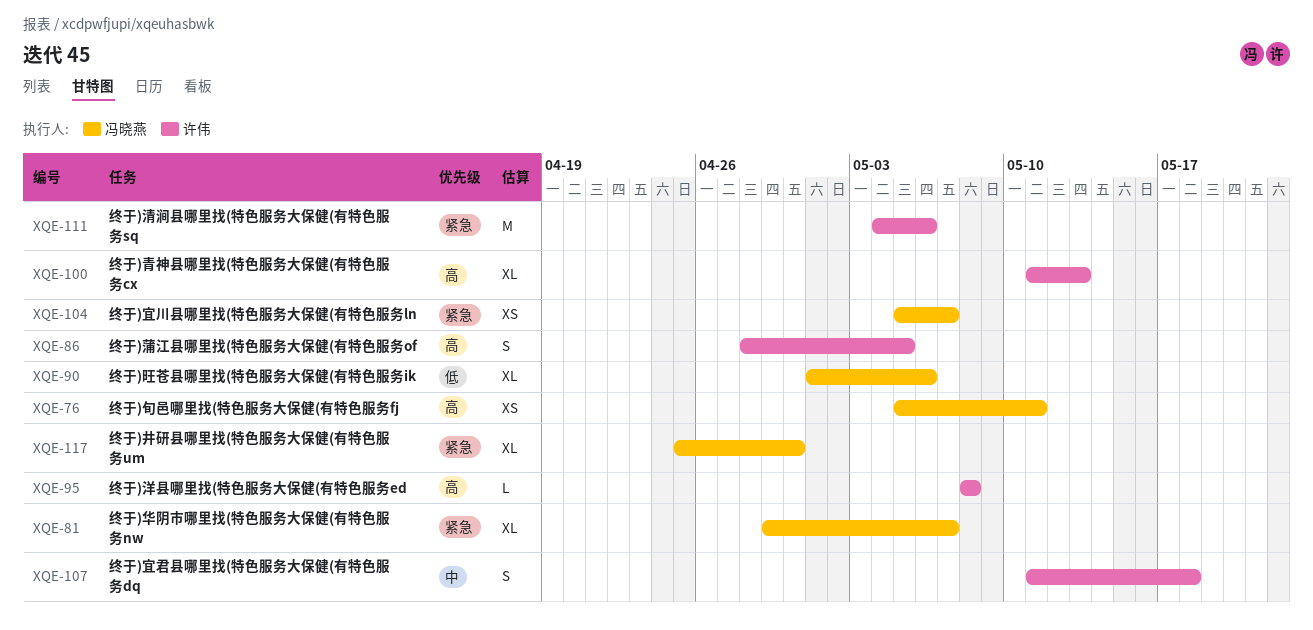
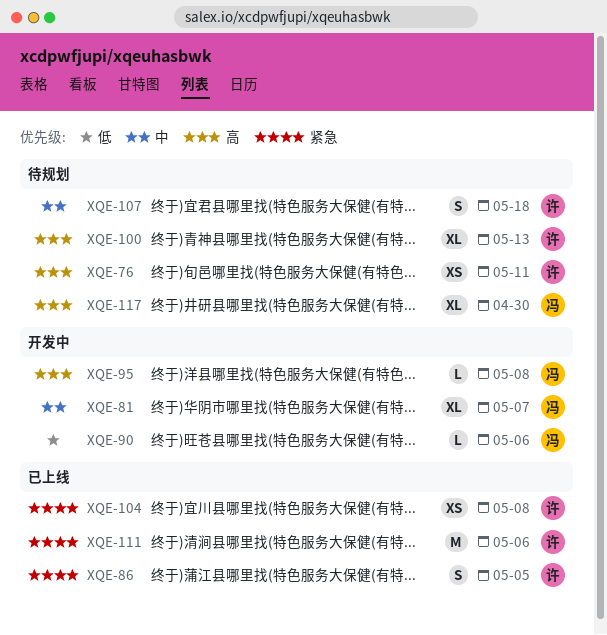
XQE-76, owner: 冯晓燕 -> 许伟
XQE-81, priority: 紧急 -> 中
XQE-86, priority: 高 -> 紧急
XQE-90, estimate: XL -> L
XQE-95, owner: 许伟 -> 冯晓燕
XQE-104, owner: 冯晓燕 -> 许伟
XQE-104, due: May 7 -> May 8
XQE-117, priority: 紧急 -> 高

